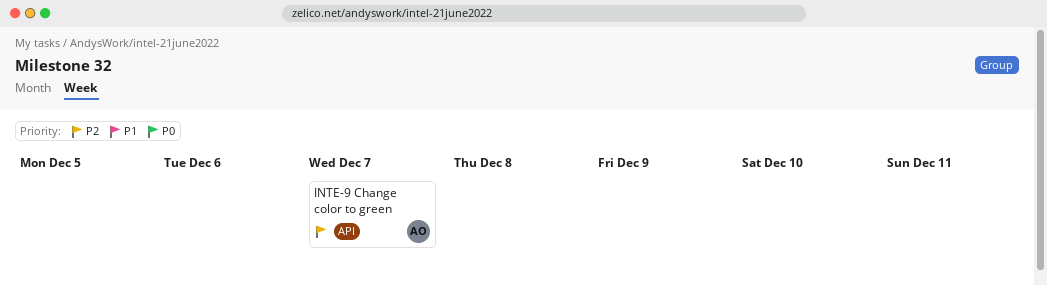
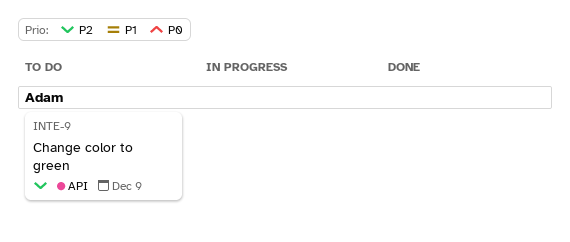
INTE-9, due: Dec 7 -> Dec 9

